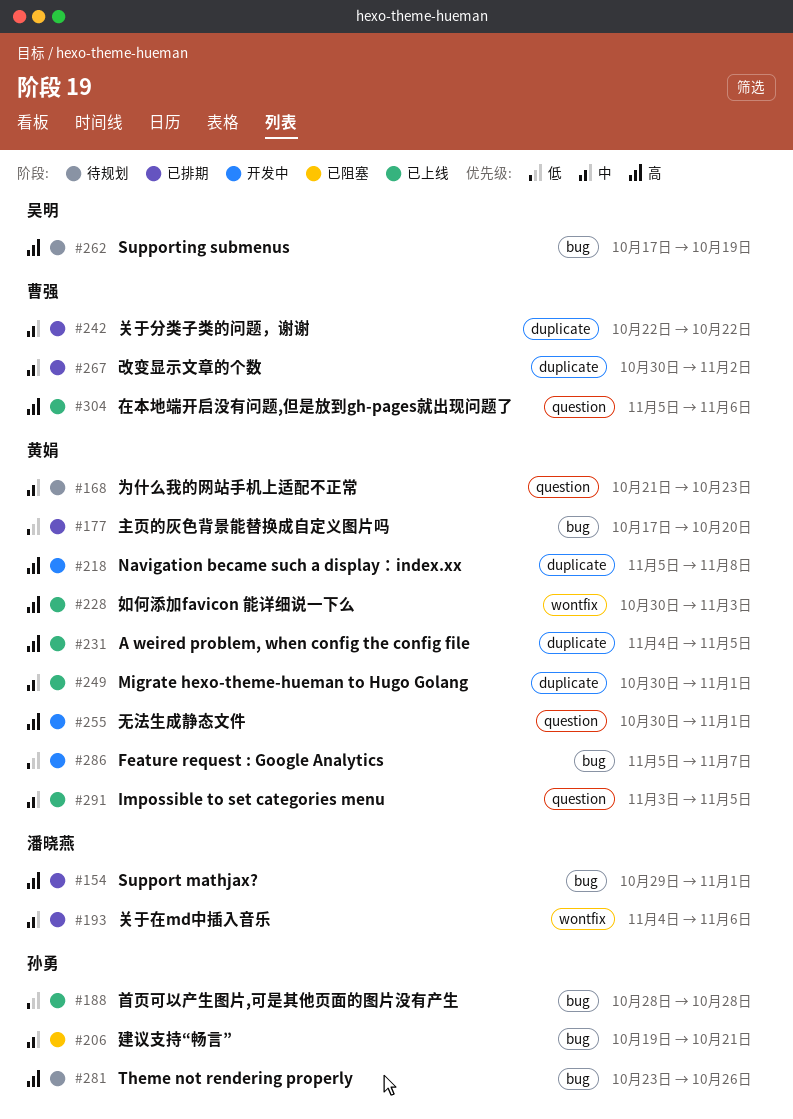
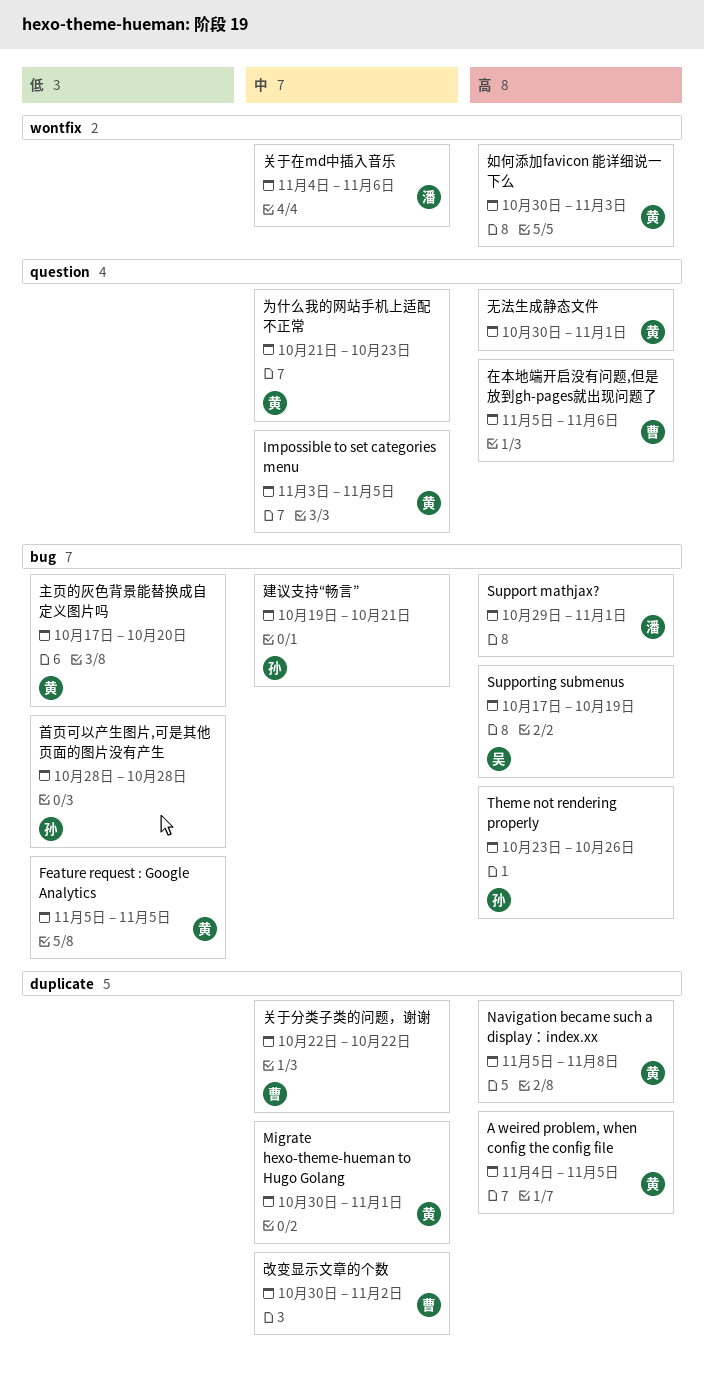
Feature request : Google Analytics, due: Nov 7 -> Nov 5

